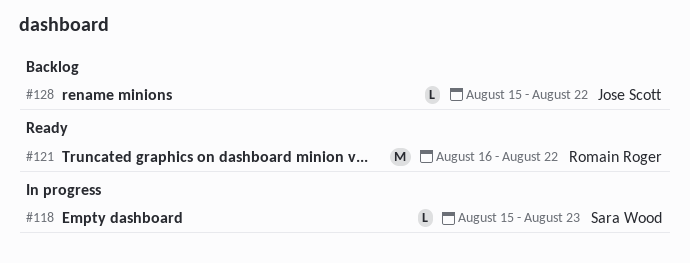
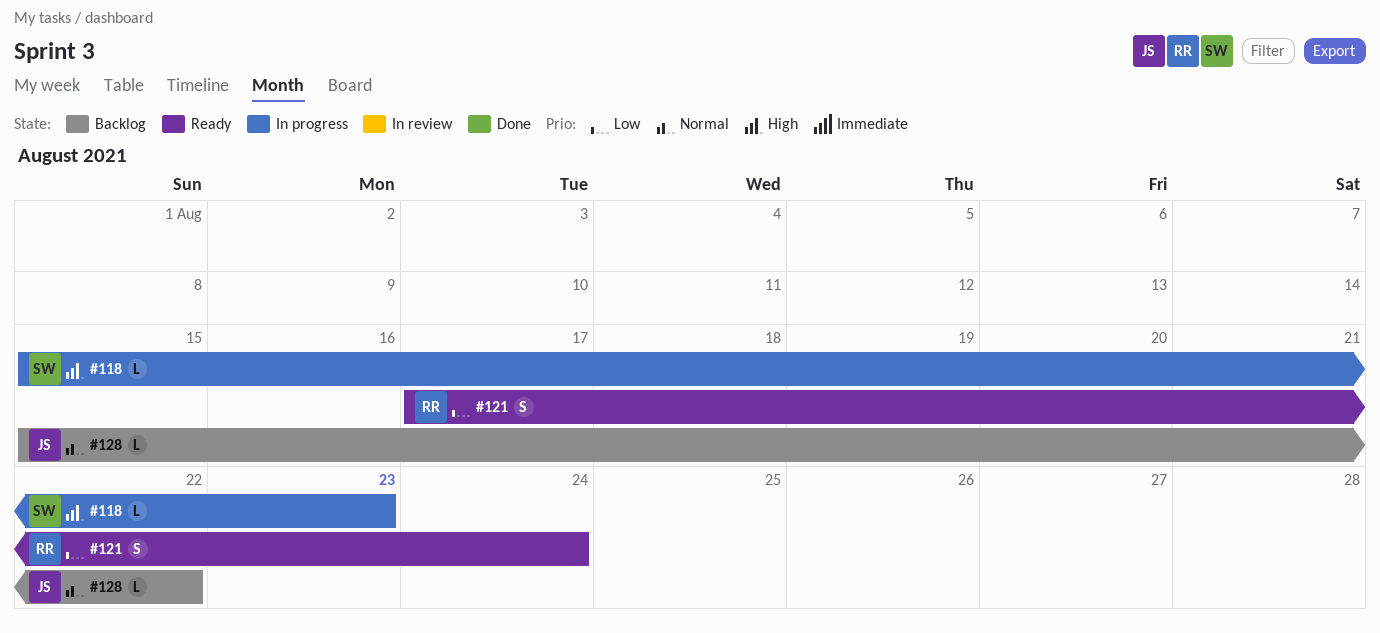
#121, estimate: M -> S
#121, start: Aug 16 -> Aug 17
#121, due: Aug 22 -> Aug 24

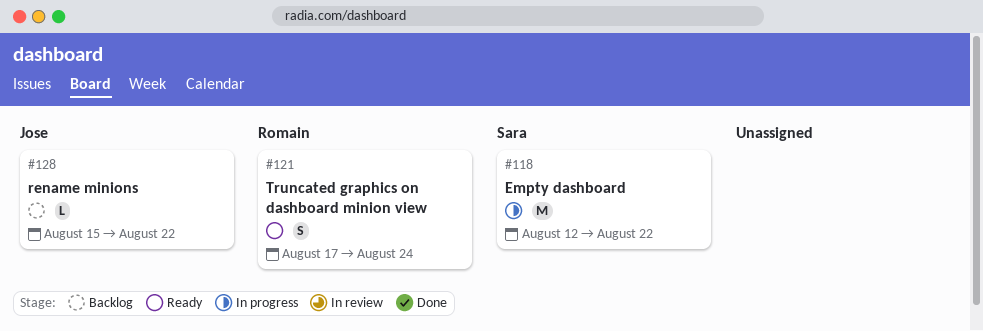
#118, estimate: L -> M
#118, start: Aug 15 -> Aug 12
#118, due: Aug 23 -> Aug 22

